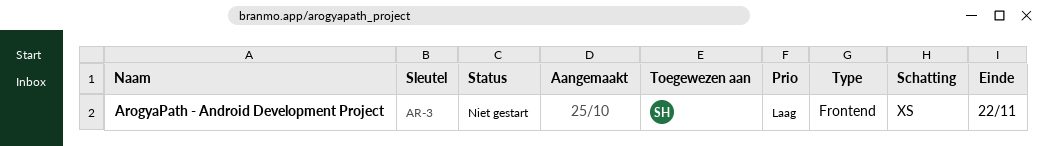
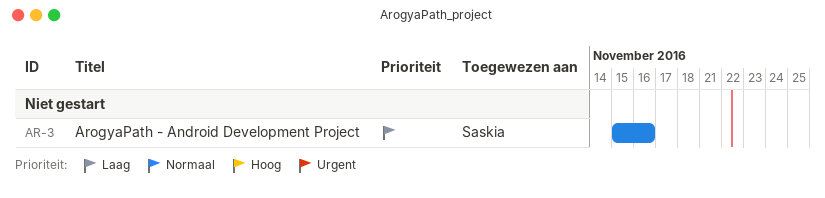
AR-3, due: Nov 22 -> Nov 16

